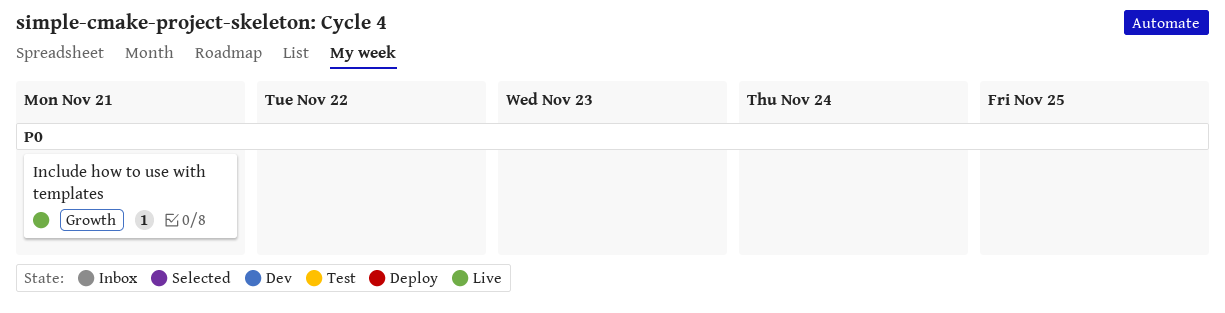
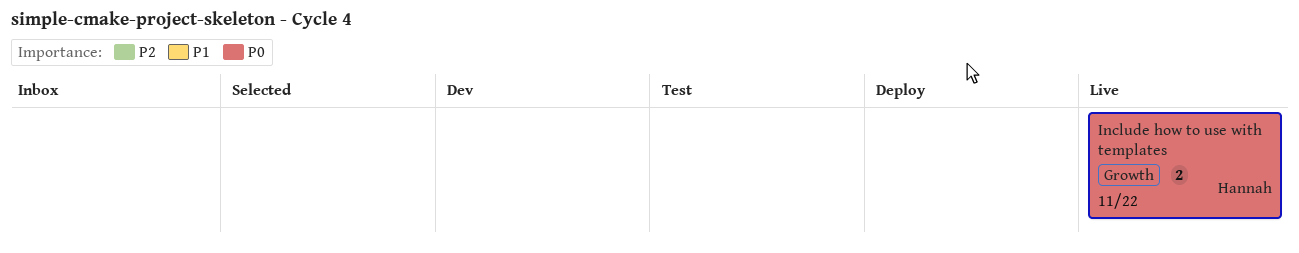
Include how to use with templates, estimate: 1 -> 2
Include how to use with templates, due: Nov 21 -> Nov 22

